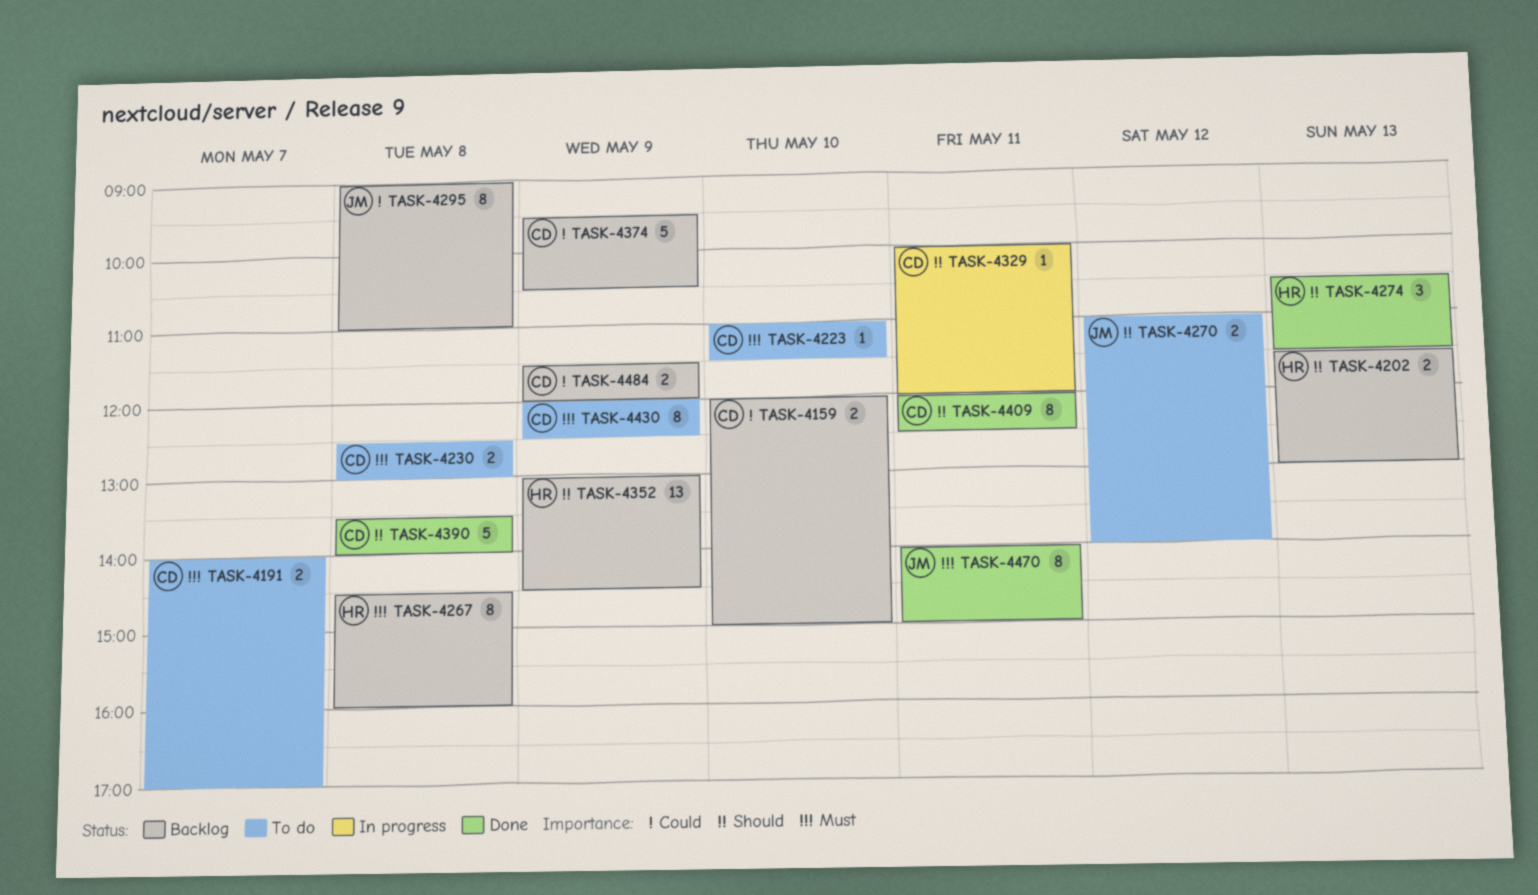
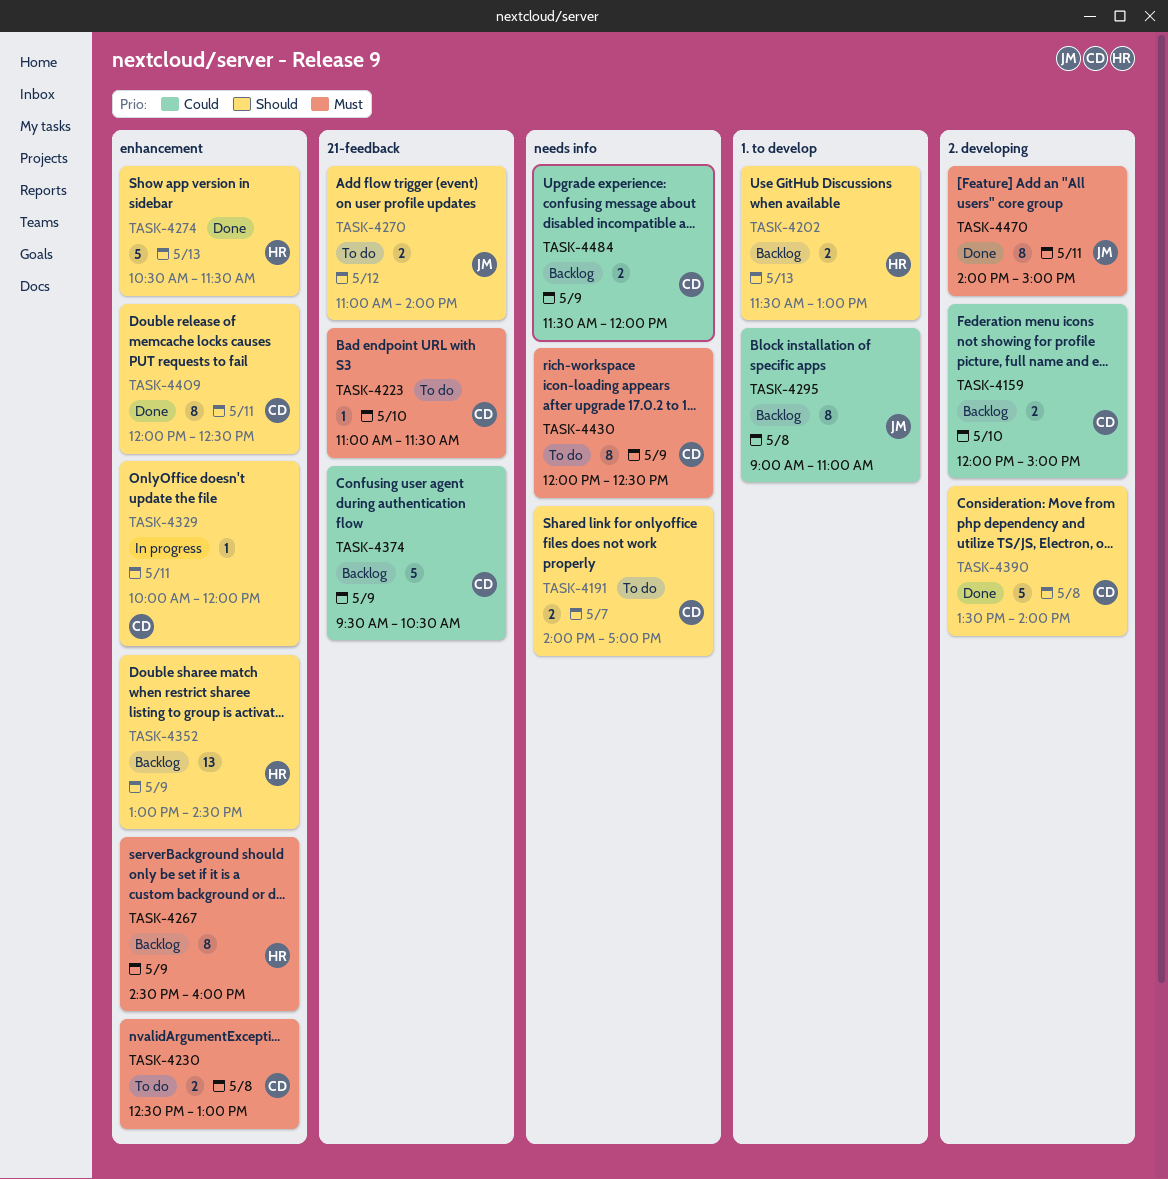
TASK-4191, priority: Must -> Should
TASK-4267, day: May 8 -> May 9
TASK-4274, estimate: 3 -> 5

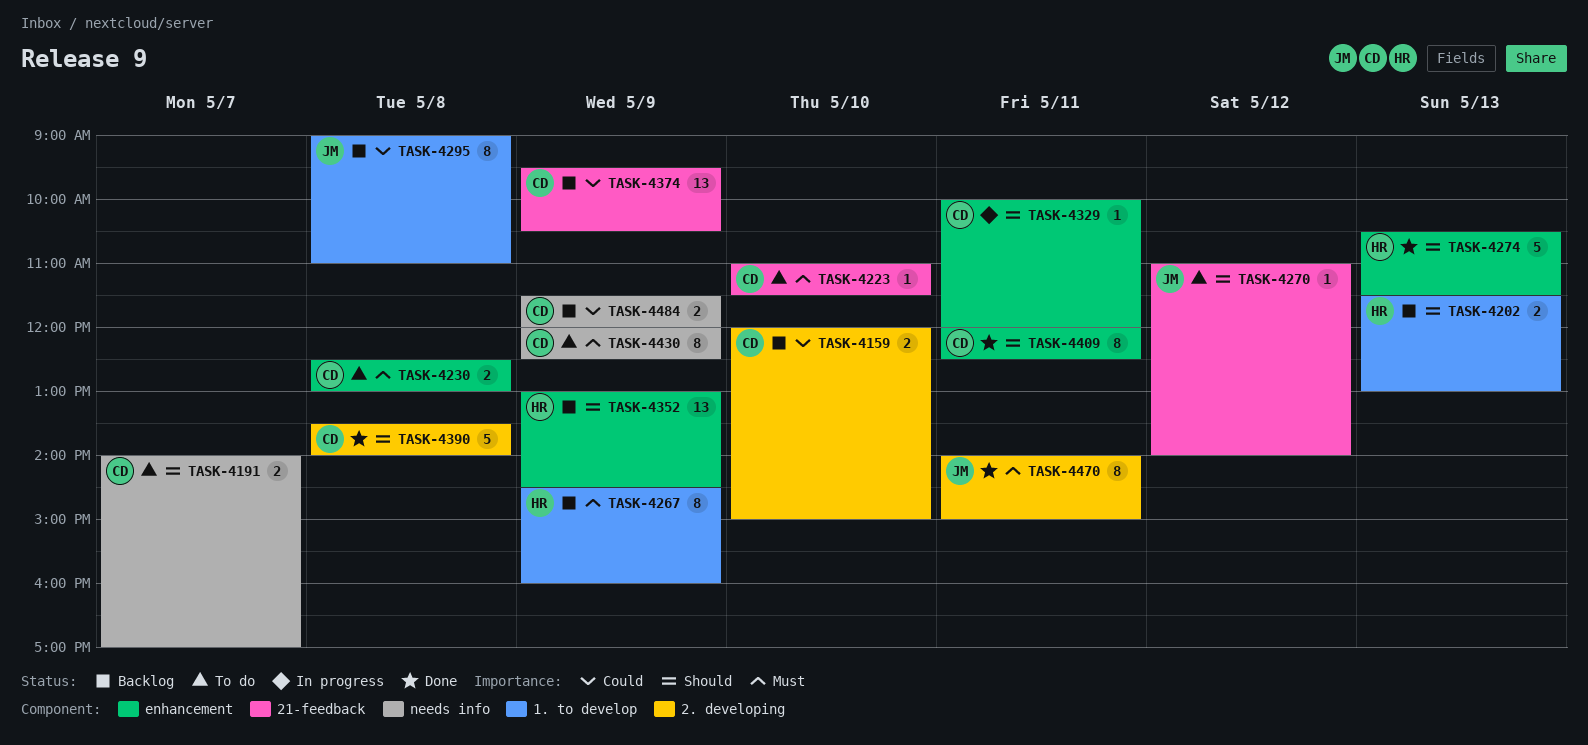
TASK-4267, label: enhancement -> 1. to develop
TASK-4270, estimate: 2 -> 1
TASK-4374, estimate: 5 -> 13

